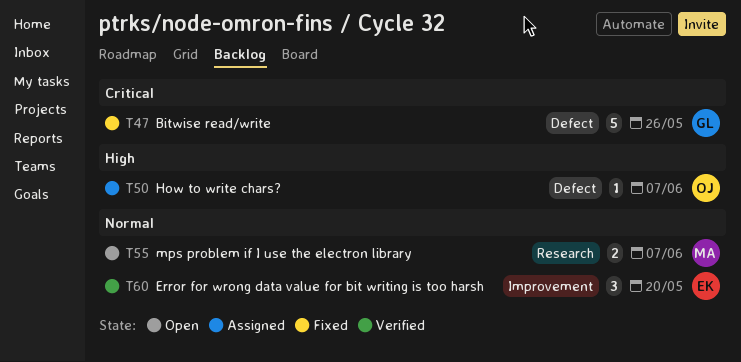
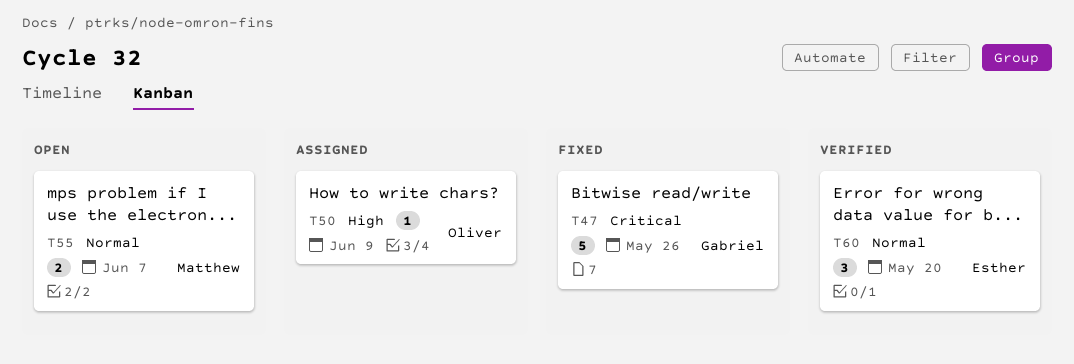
T50, due: Jun 7 -> Jun 9

